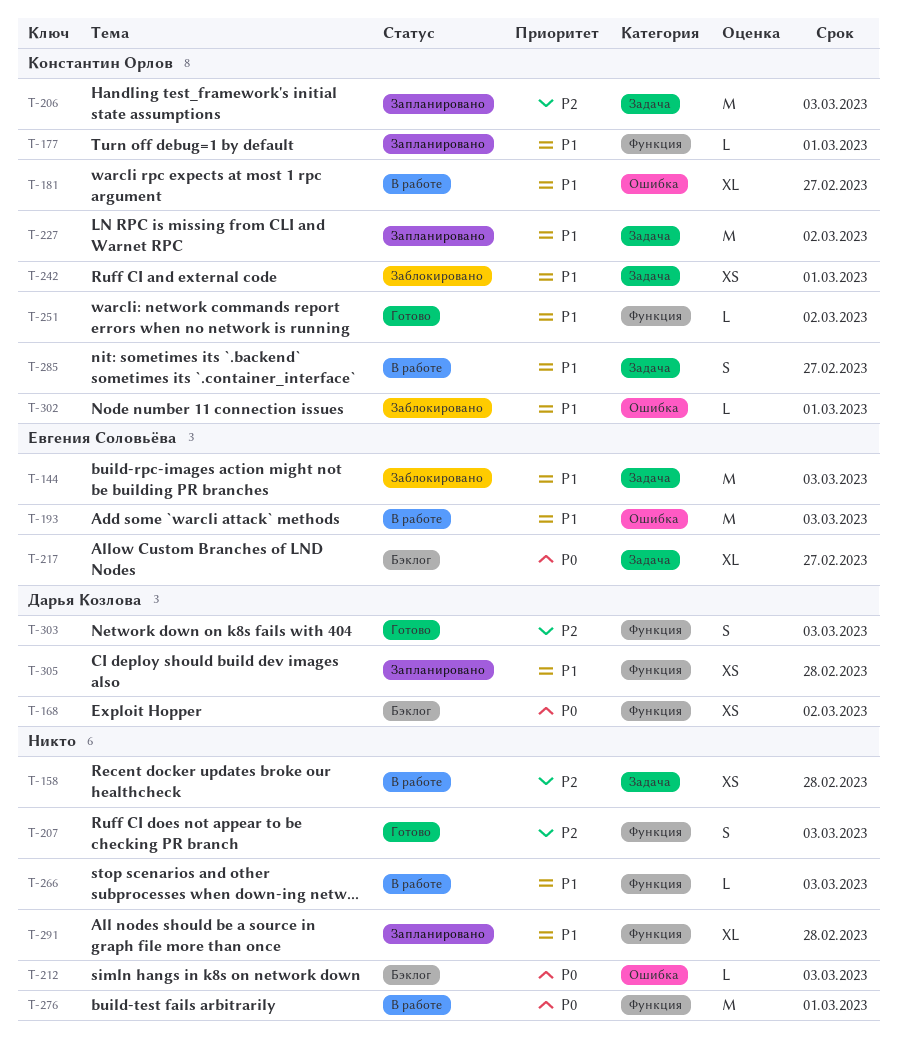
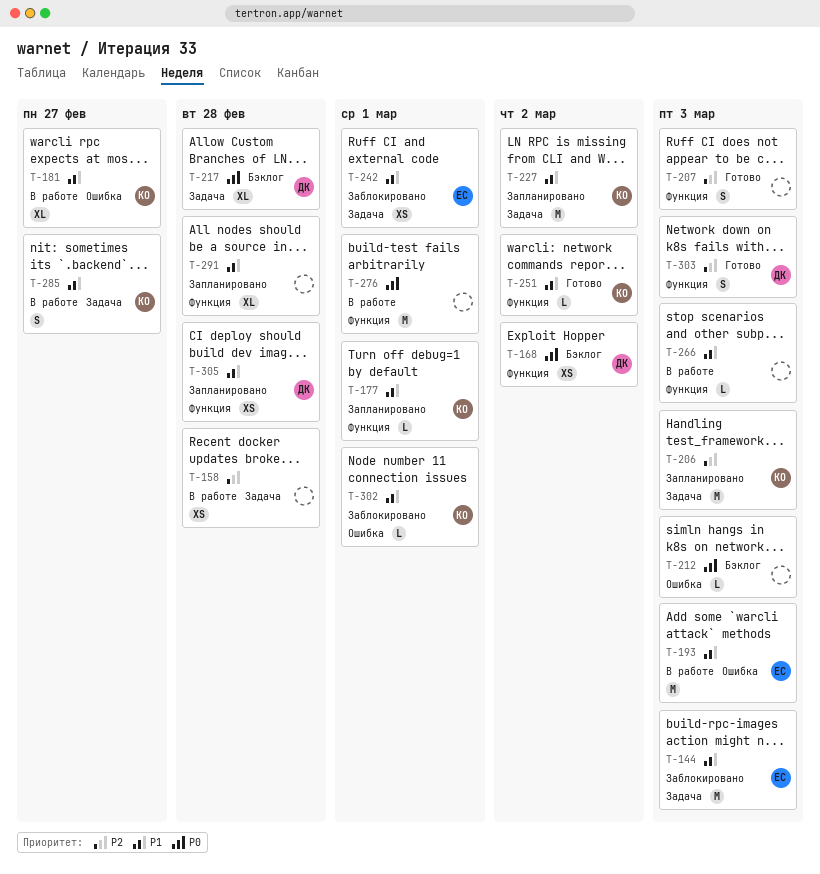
T-217, owner: Евгения Соловьёва -> Дарья Козлова
T-217, due: Feb 27 -> Feb 28
T-242, owner: Константин Орлов -> Евгения Соловьёва

